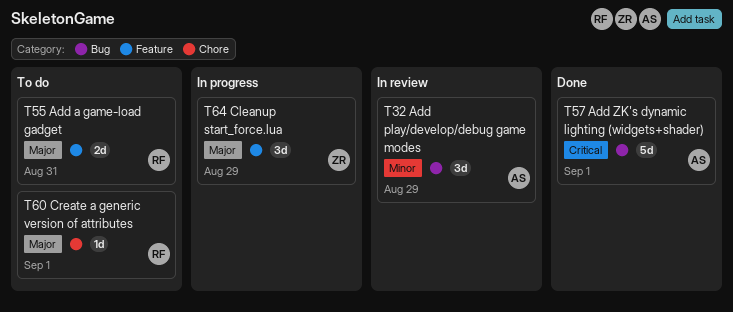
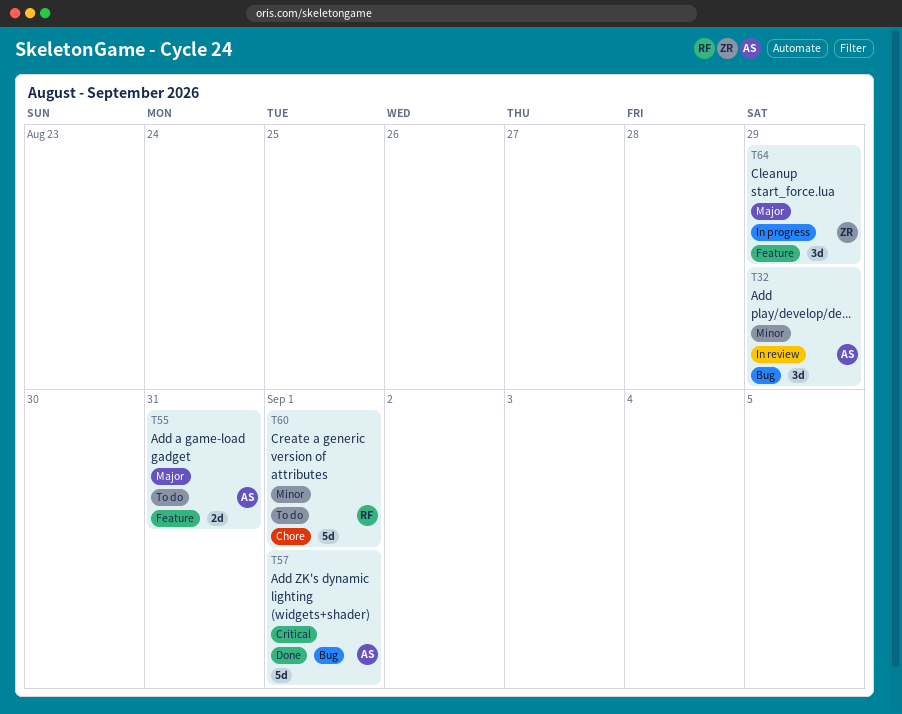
T55, owner: RF -> AS
T60, priority: Major -> Minor
T60, estimate: 1d -> 5d

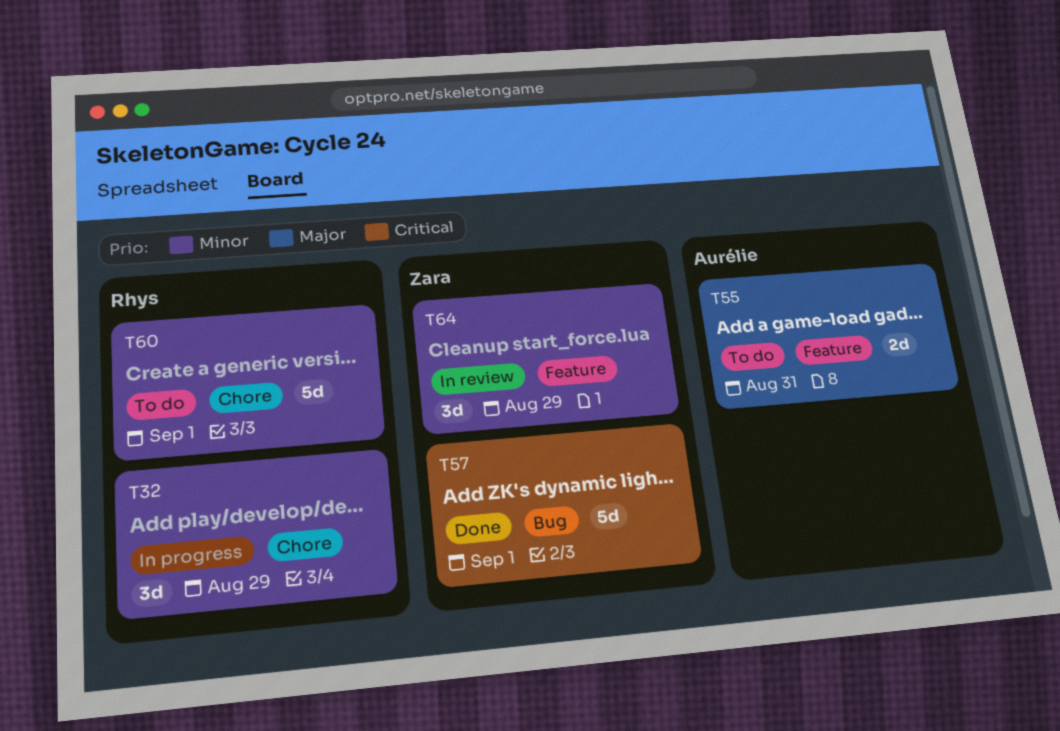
T32, status: In review -> In progress
T32, owner: Aurélie -> Rhys
T32, label: Bug -> Chore
T57, owner: Aurélie -> Zara
T64, status: In progress -> In review
T64, priority: Major -> Minor

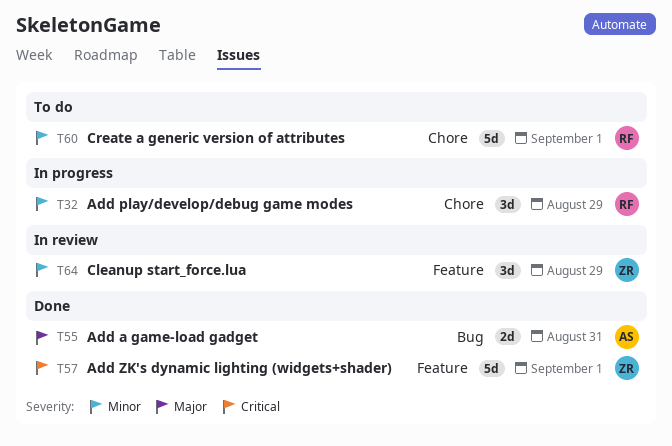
T55, status: To do -> Done
T55, label: Feature -> Bug
T57, label: Bug -> Feature

